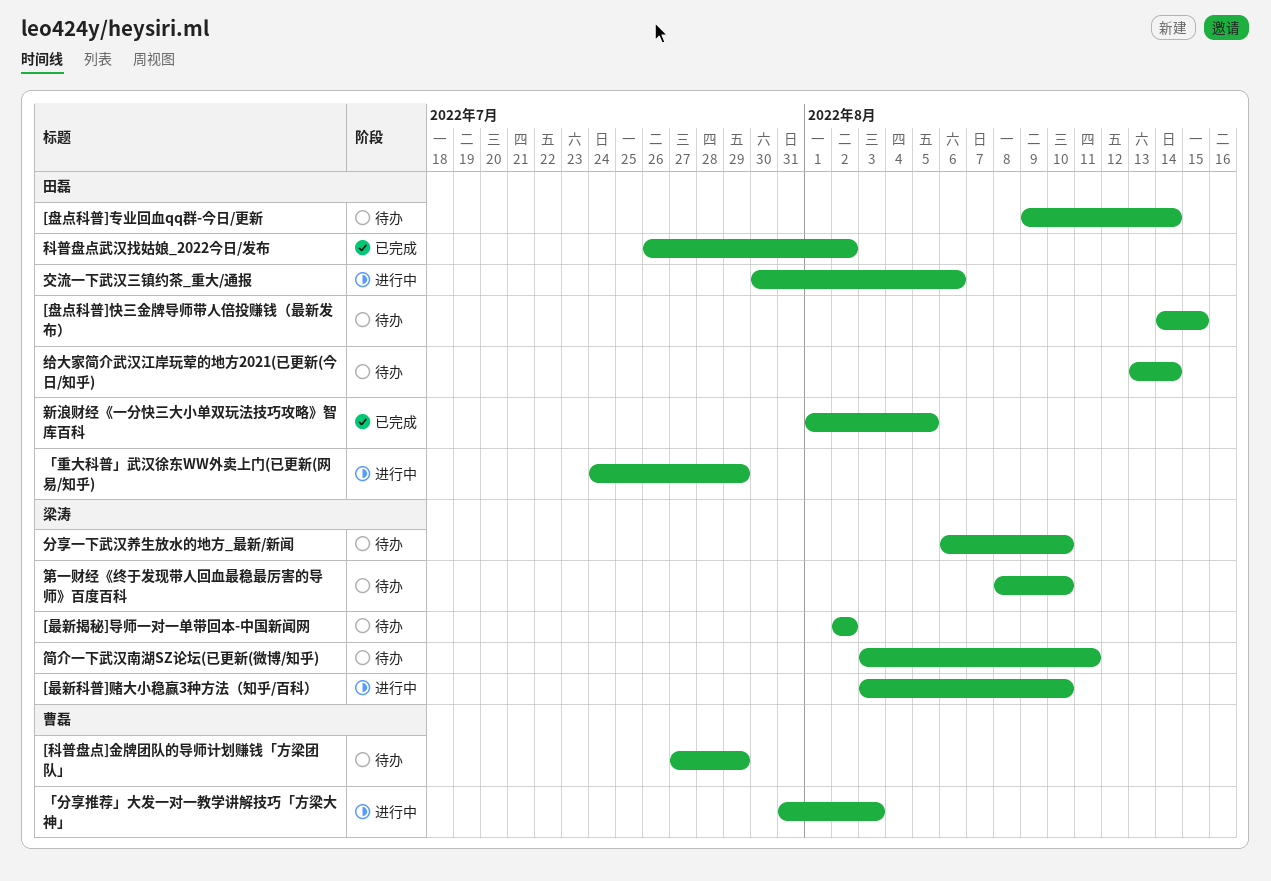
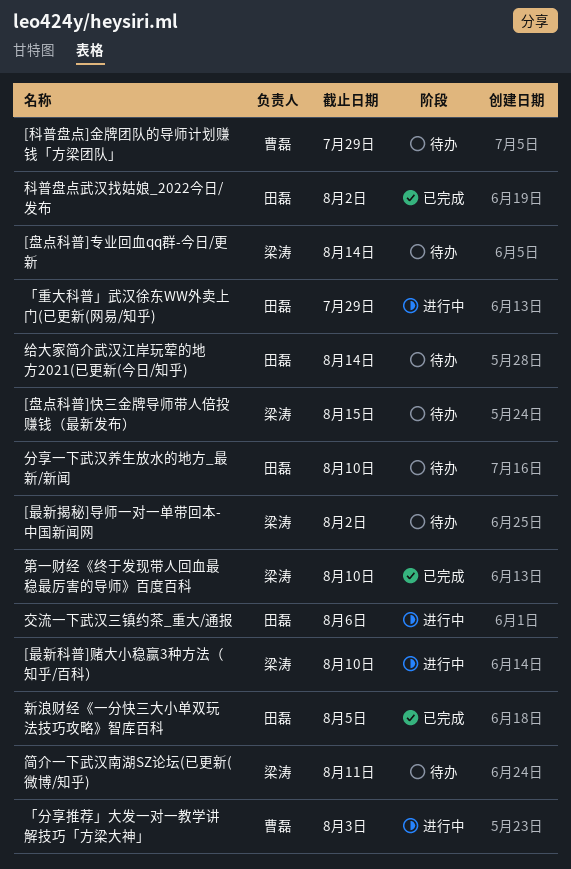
[盘点科普]专业回血qq群-今日/更新, owner: 田磊 -> 梁涛
[盘点科普]快三金牌导师带人倍投赚钱（最新发布）, owner: 田磊 -> 梁涛
分享一下武汉养生放水的地方_最新/新闻, owner: 梁涛 -> 田磊
第一财经《终于发现带人回血最稳最厉害的导师》百度百科, status: 待办 -> 已完成

